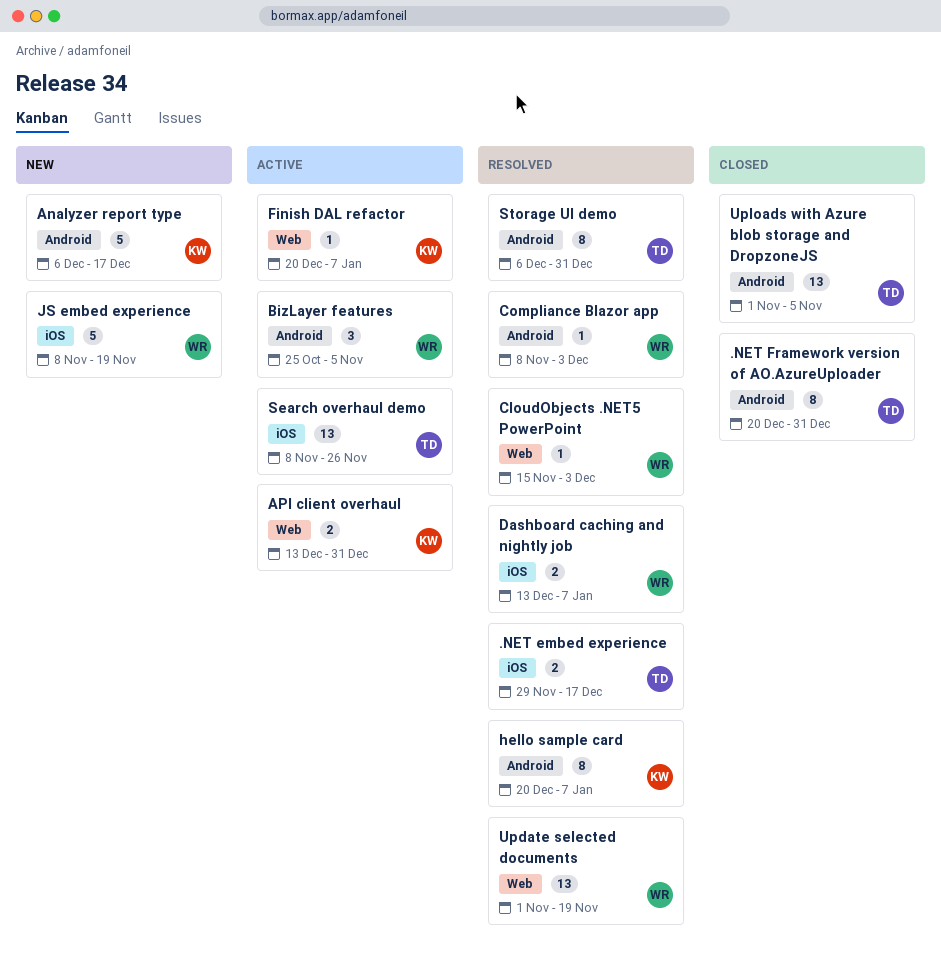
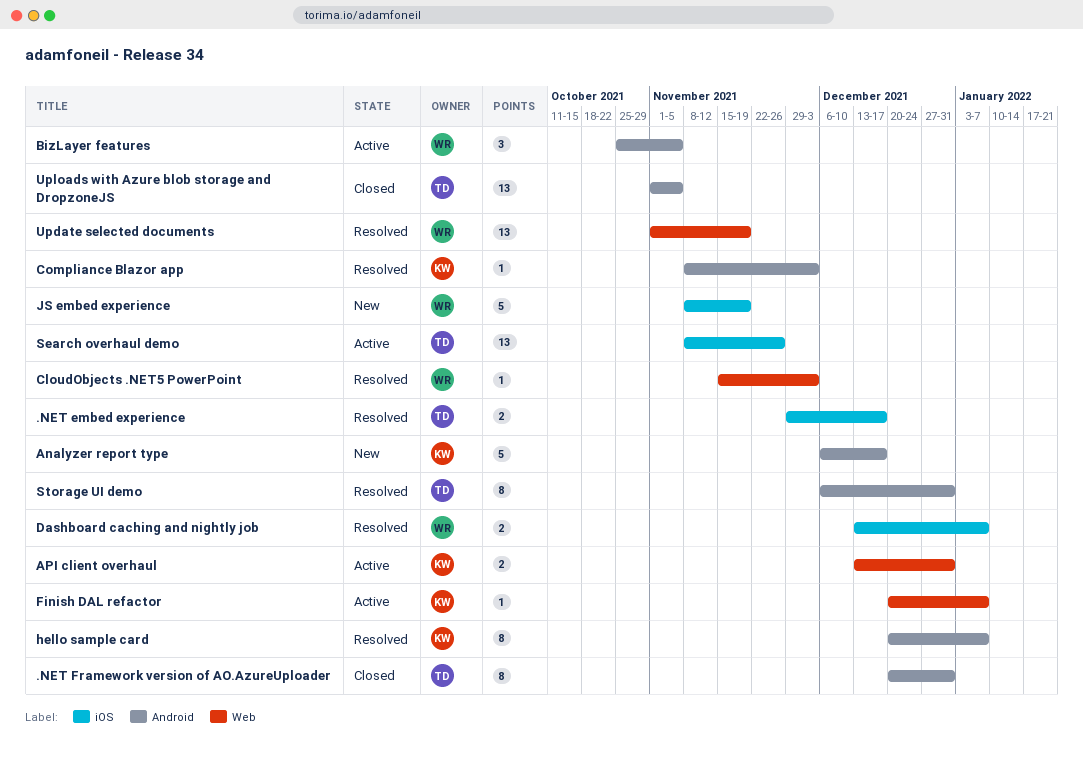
Compliance Blazor app, owner: WR -> KW

